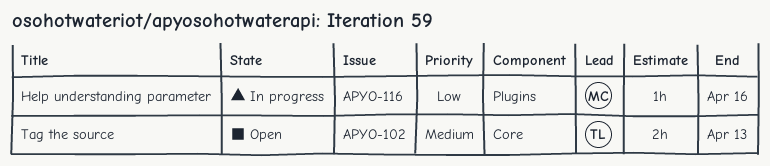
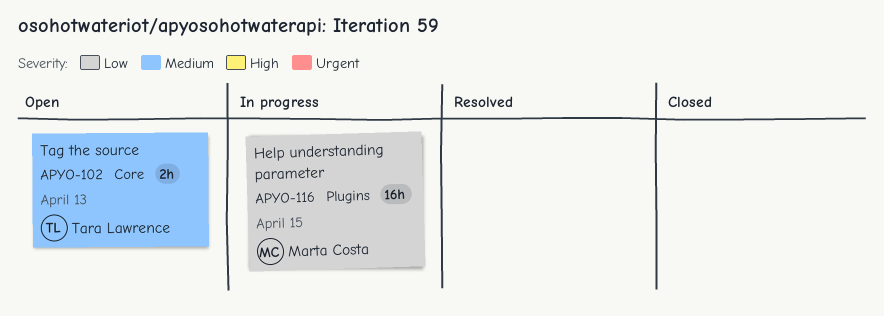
APYO-116, estimate: 1h -> 16h
APYO-116, due: Apr 16 -> Apr 15

